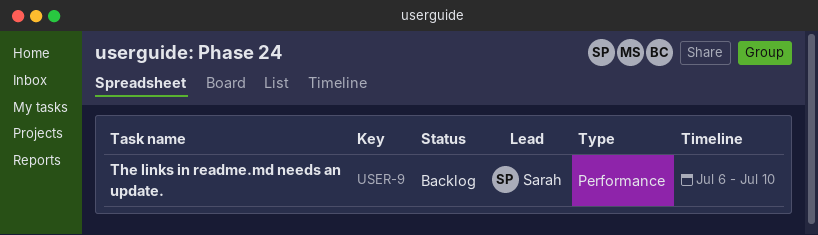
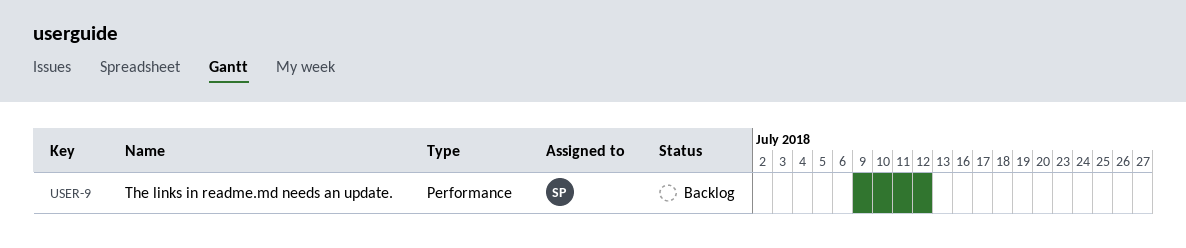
USER-9, start: Jul 6 -> Jul 9
USER-9, due: Jul 10 -> Jul 12

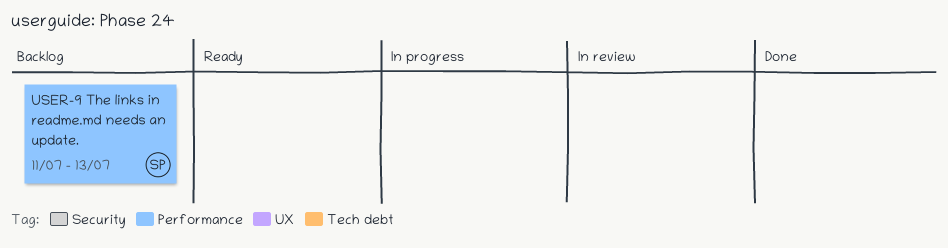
USER-9, start: Jul 9 -> Jul 11
USER-9, due: Jul 12 -> Jul 13

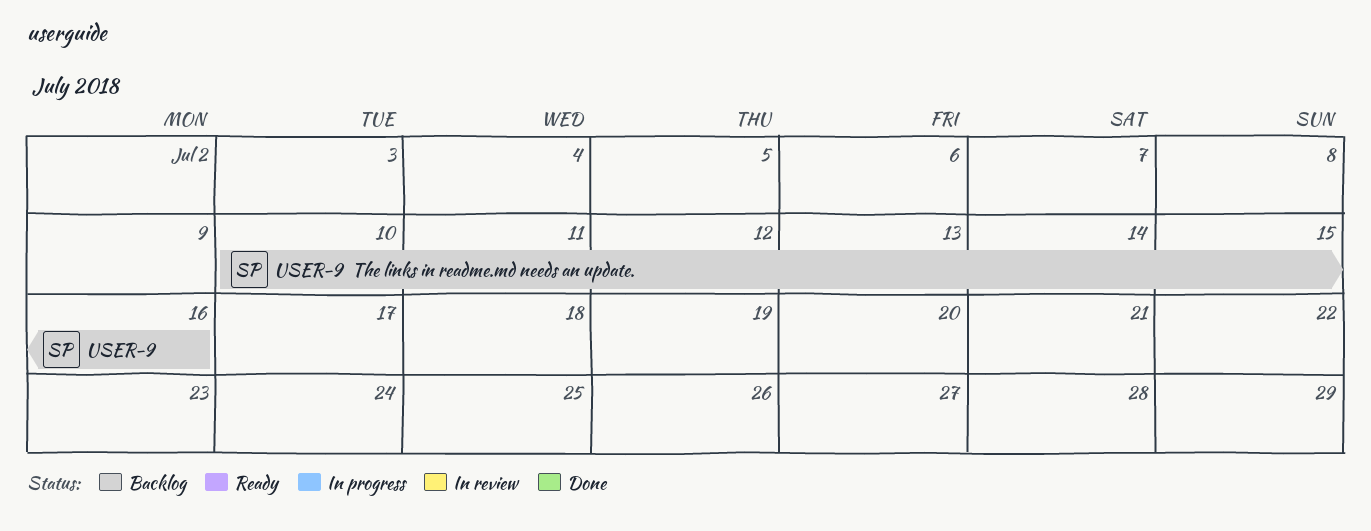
USER-9, start: Jul 11 -> Jul 10
USER-9, due: Jul 13 -> Jul 16

